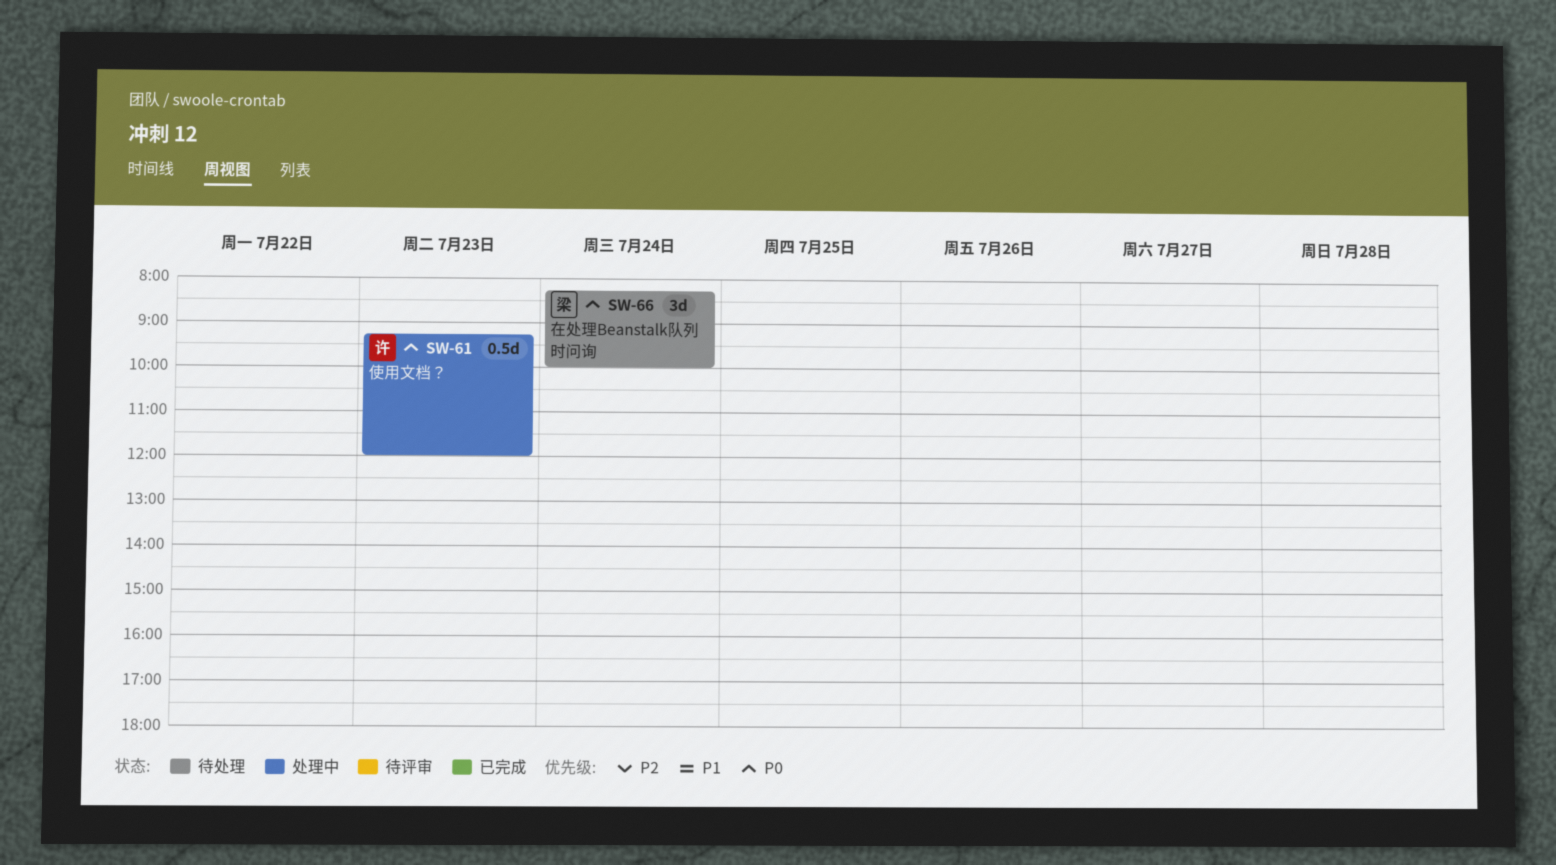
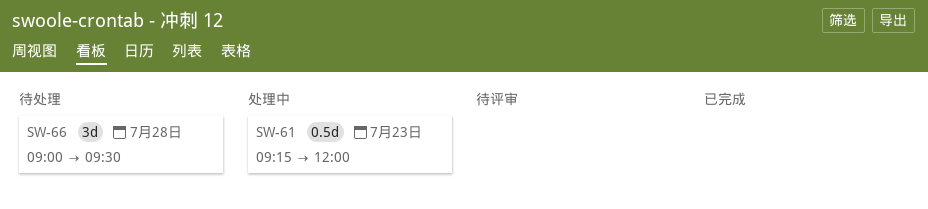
SW-66, day: Jul 24 -> Jul 28
SW-66, begins: 08:15 -> 09:00
SW-66, ends: 10:00 -> 09:30

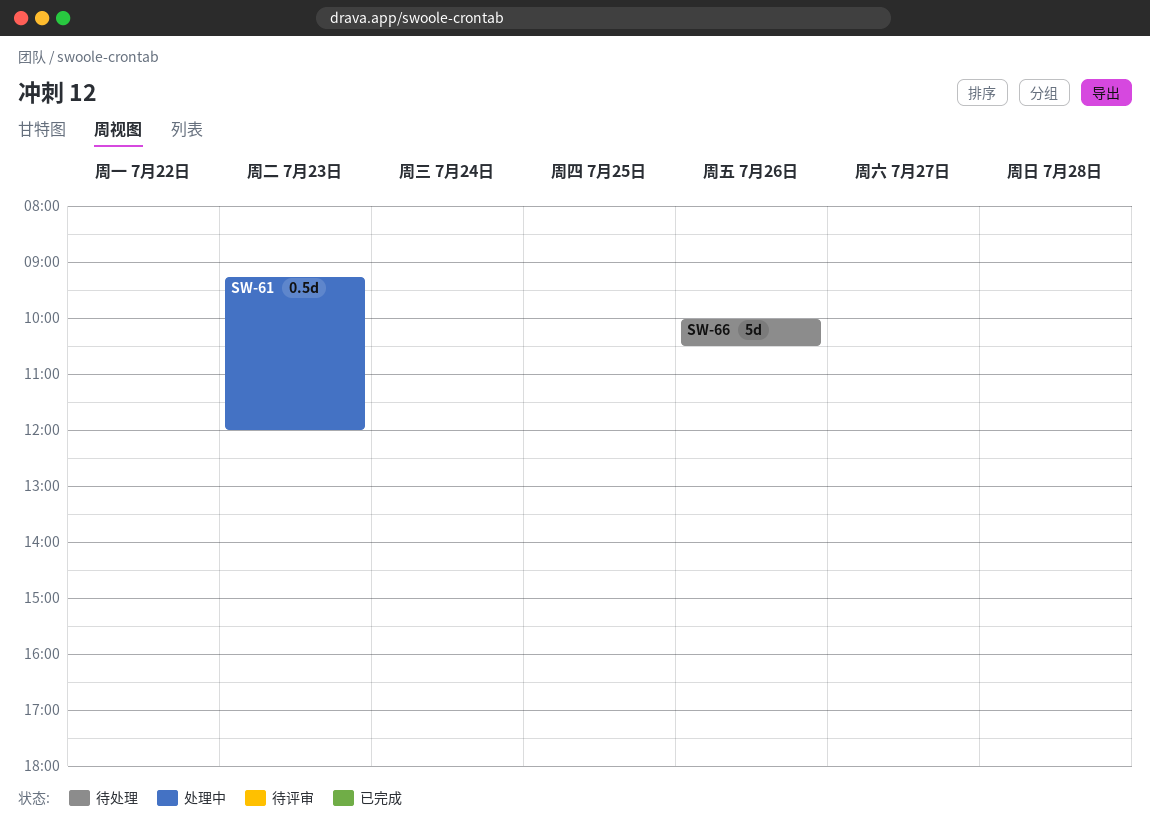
SW-66, estimate: 3d -> 5d
SW-66, day: Jul 28 -> Jul 26
SW-66, begins: 09:00 -> 10:00
SW-66, ends: 09:30 -> 10:30

